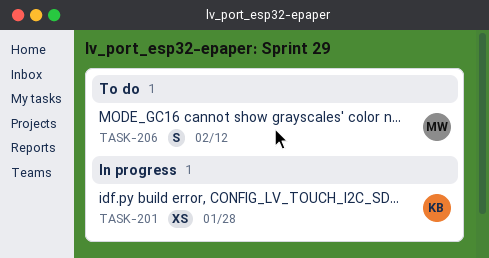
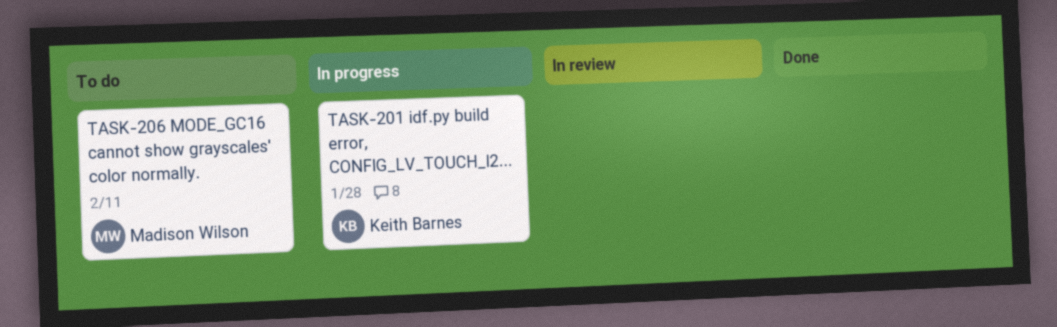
TASK-206, due: Feb 12 -> Feb 11

